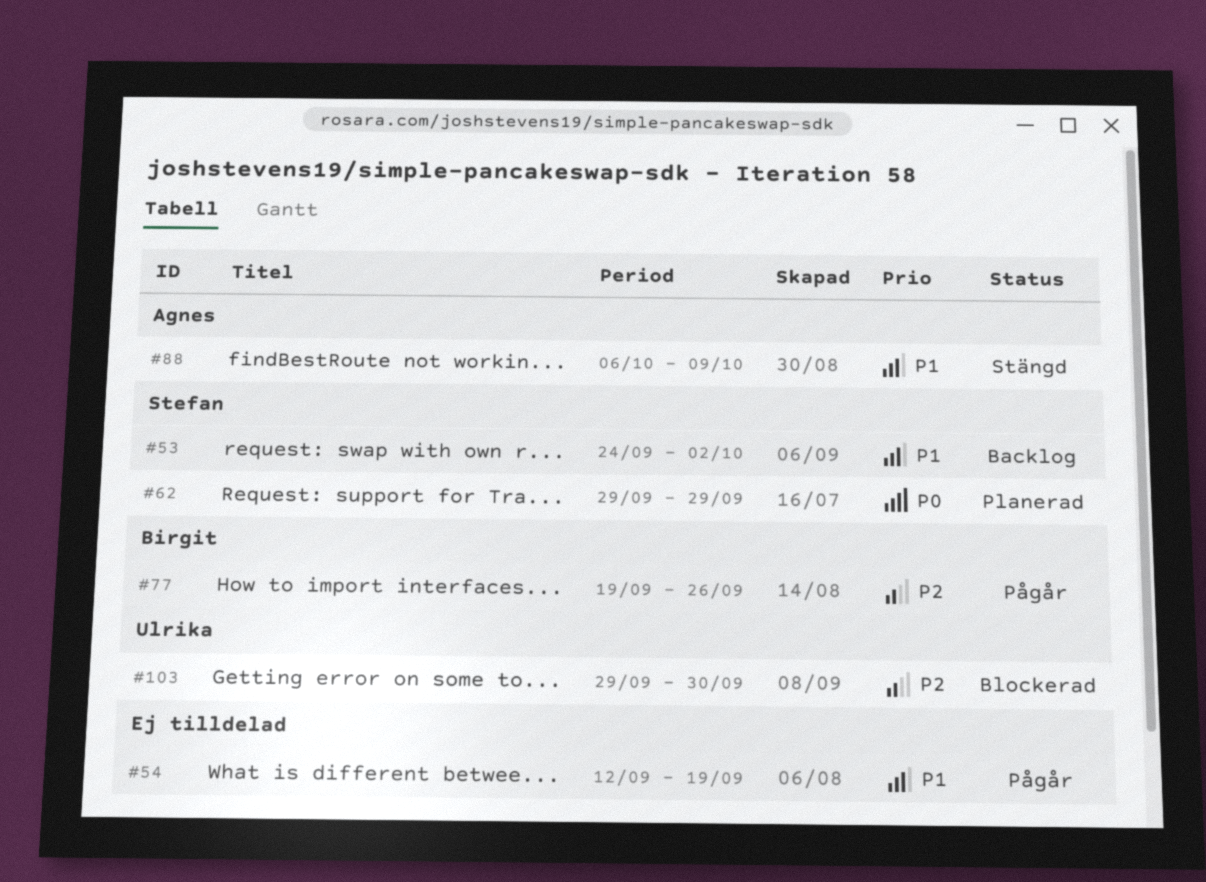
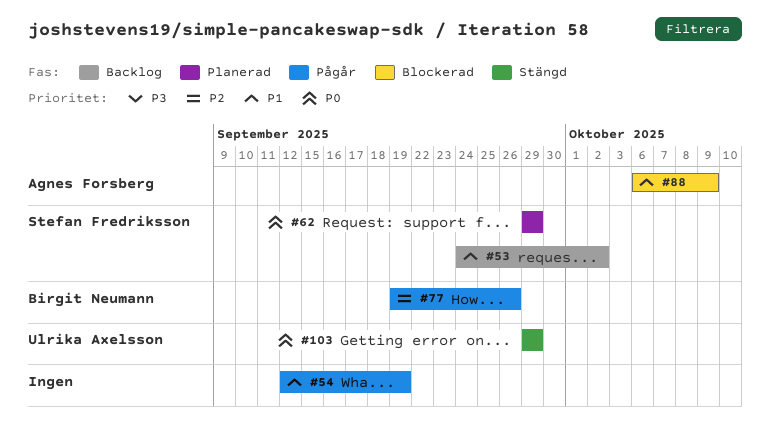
#88, status: Stängd -> Blockerad
#103, status: Blockerad -> Stängd
#103, priority: P2 -> P0
#103, due: Sep 30 -> Sep 29

